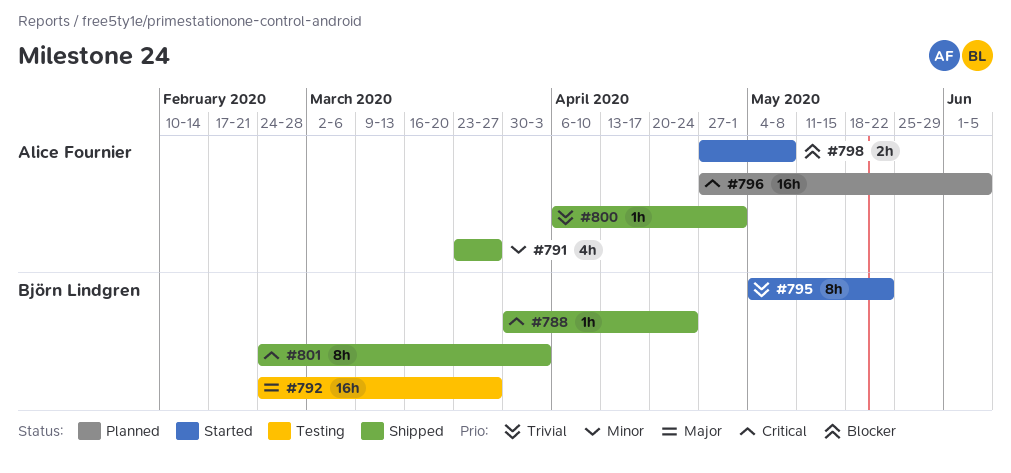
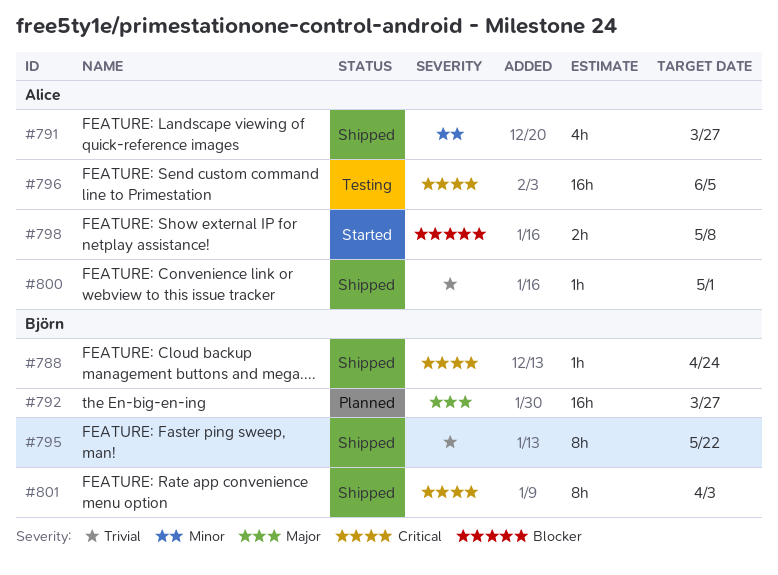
#792, status: Testing -> Planned
#795, status: Started -> Shipped
#796, status: Planned -> Testing

